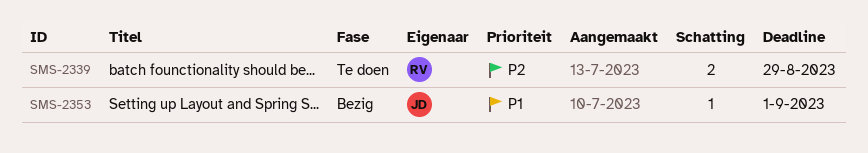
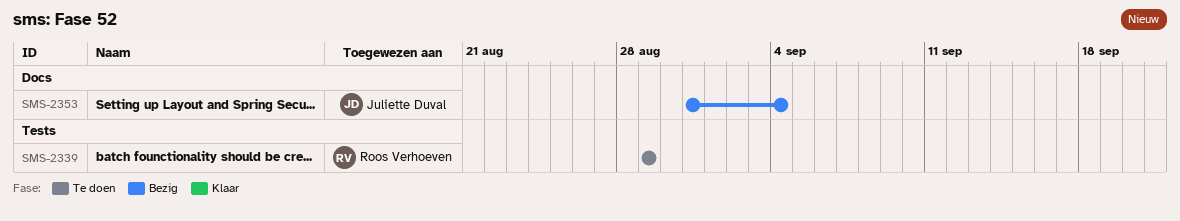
SMS-2353, due: Sep 1 -> Sep 4

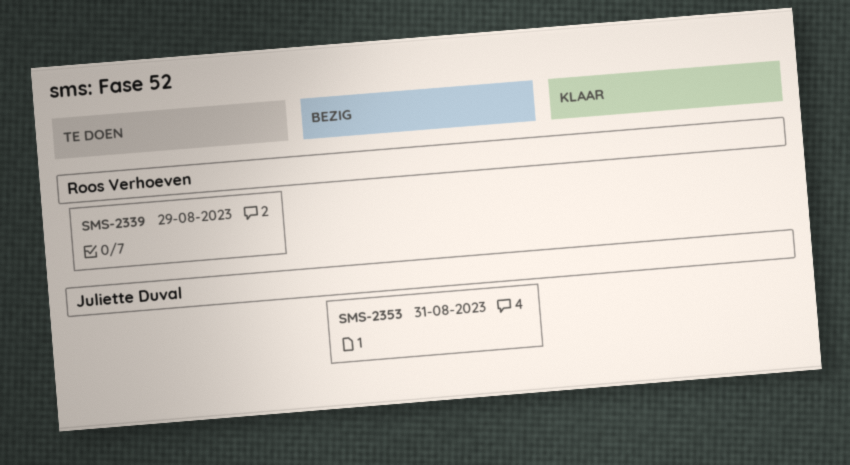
SMS-2353, due: Sep 4 -> Aug 31

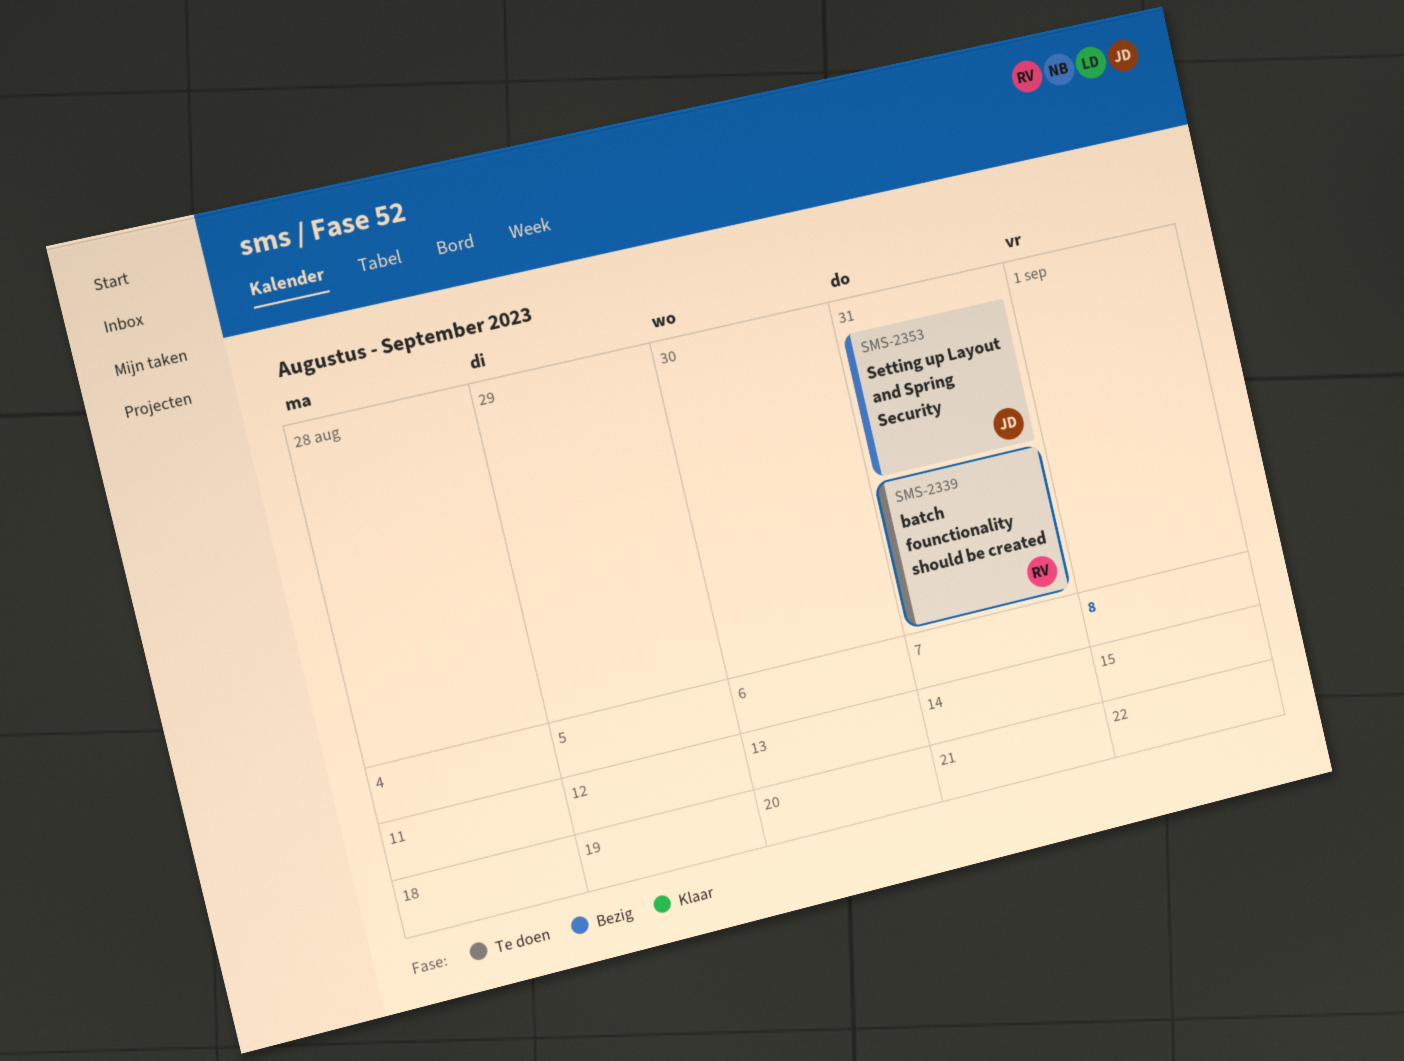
SMS-2339, due: Aug 29 -> Aug 31

